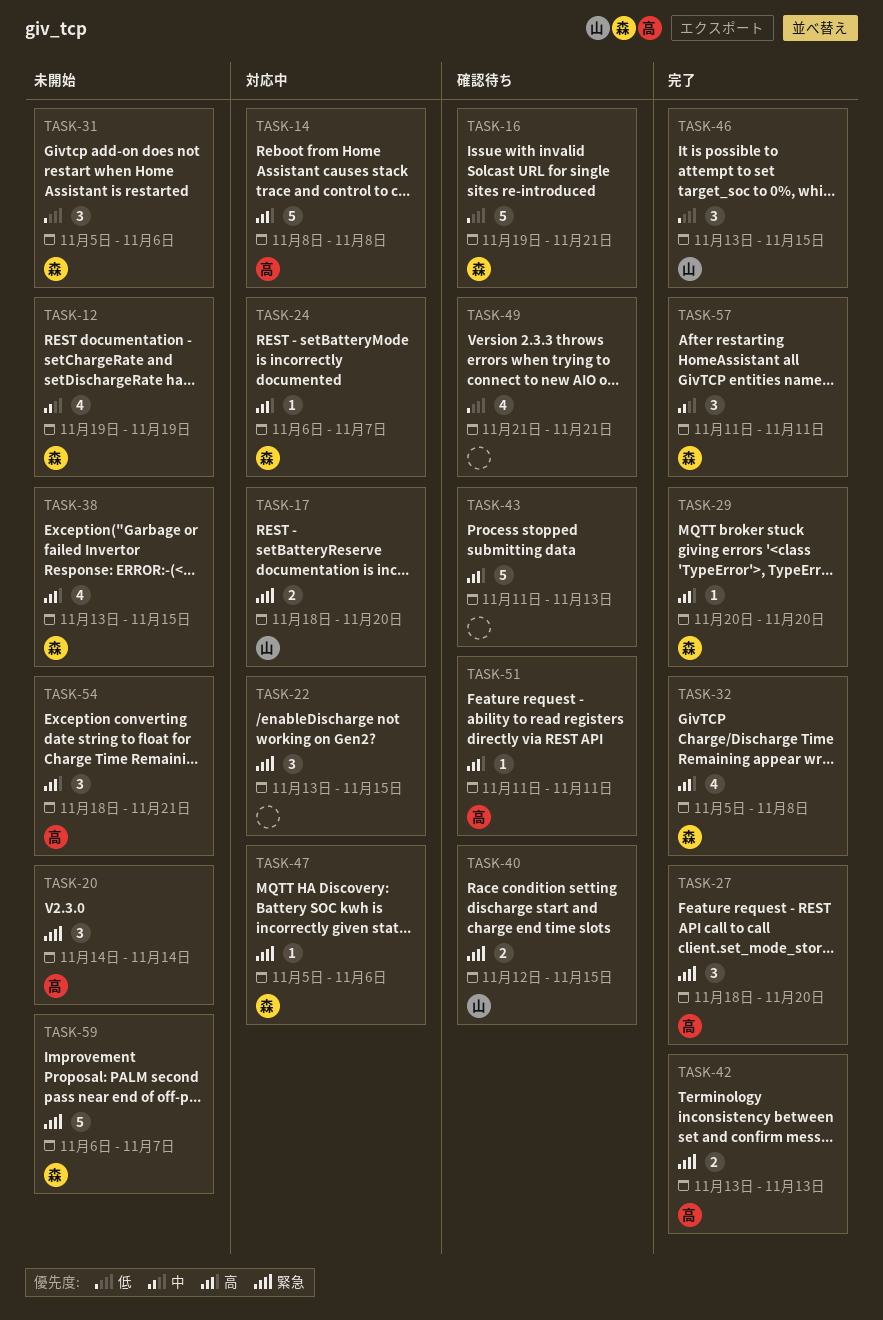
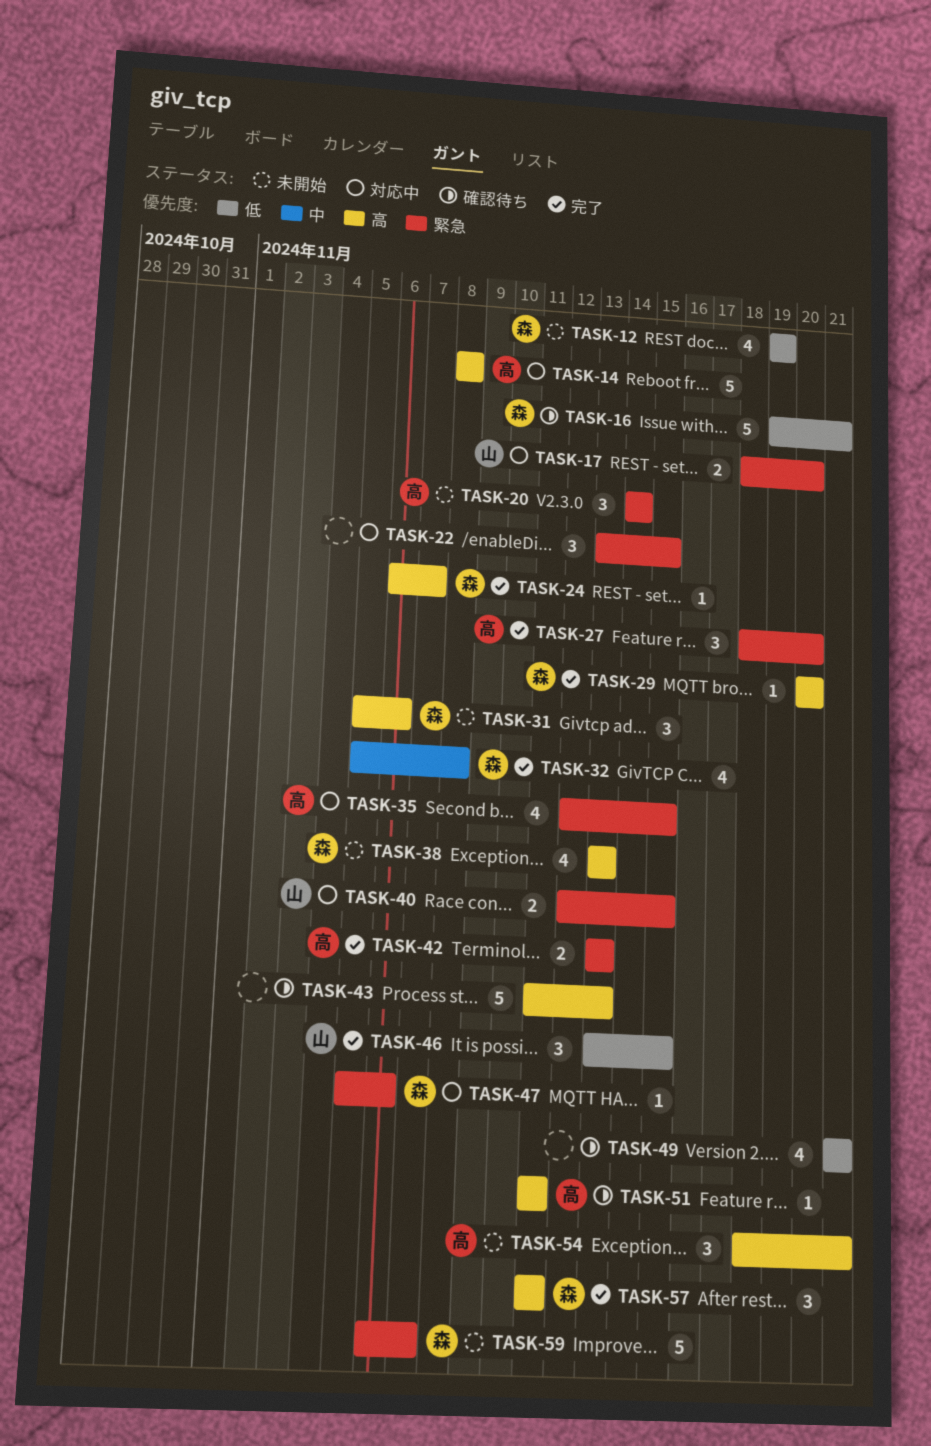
TASK-12, priority: 中 -> 低
TASK-24, status: 対応中 -> 完了
TASK-31, priority: 低 -> 高
TASK-32, priority: 高 -> 中
TASK-35: none -> present
TASK-38, due: Nov 15 -> Nov 13
TASK-40, status: 確認待ち -> 対応中
TASK-57, priority: 中 -> 高

